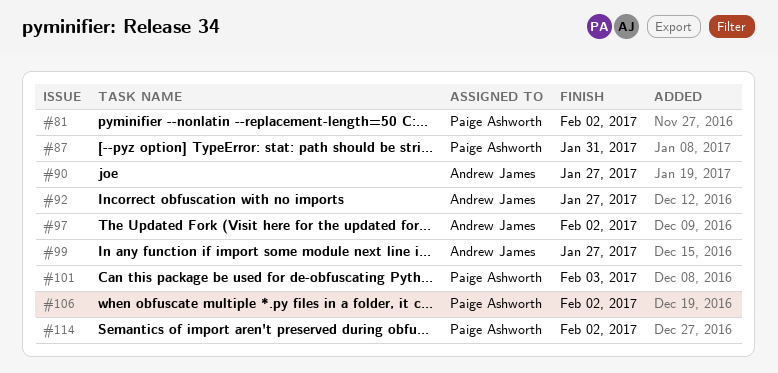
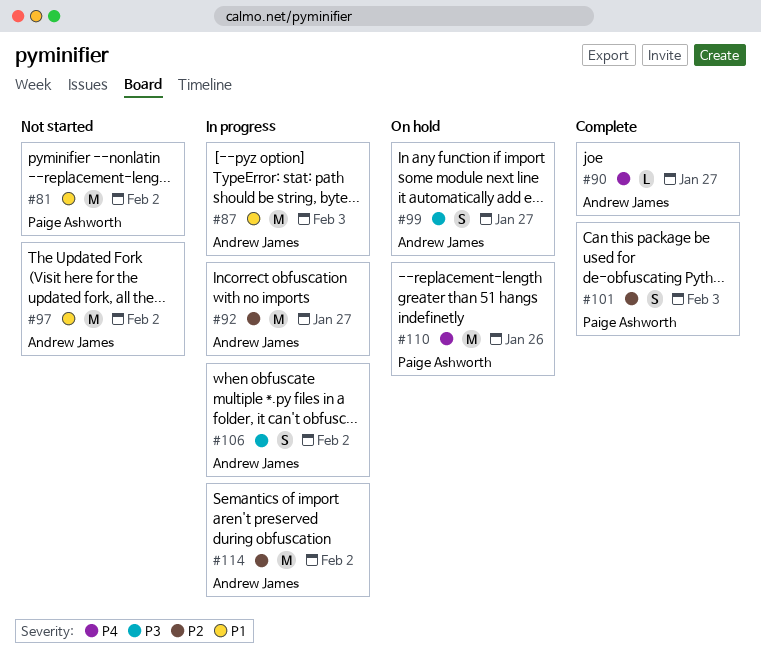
#87, owner: Paige Ashworth -> Andrew James
#87, due: Jan 31 -> Feb 3
#106, owner: Paige Ashworth -> Andrew James
#110: none -> present
#114, owner: Paige Ashworth -> Andrew James

